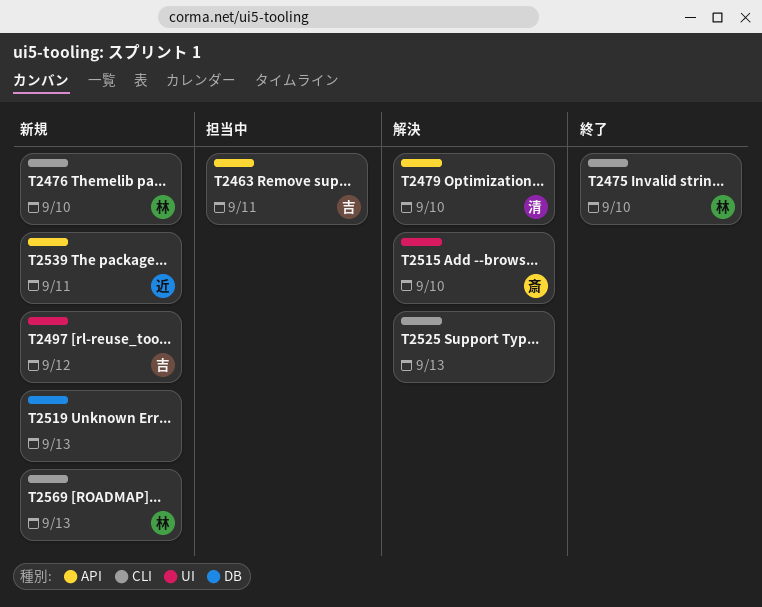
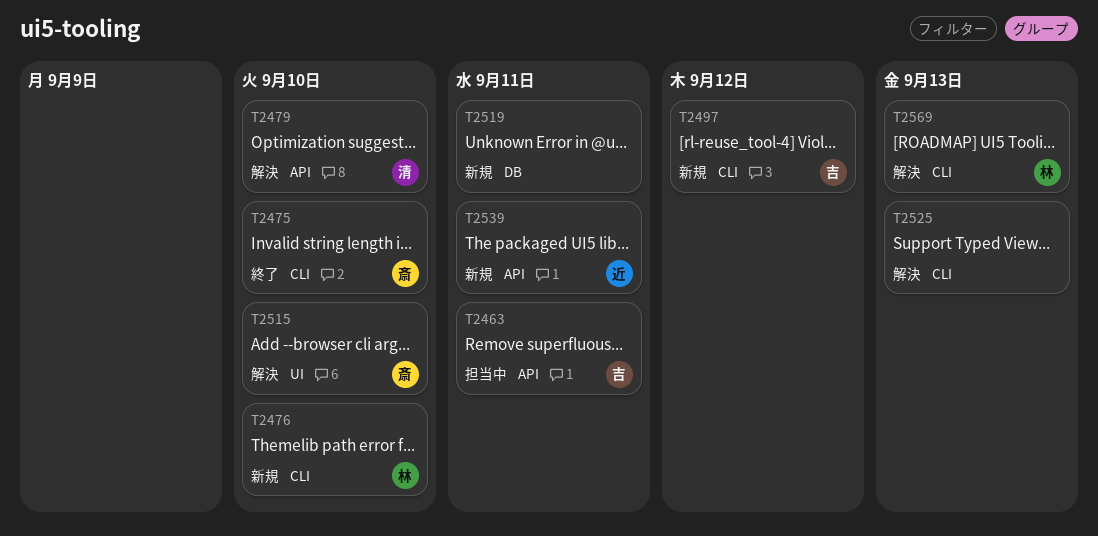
T2475, owner: 林 -> 斎
T2497, label: UI -> CLI
T2519, due: Sep 13 -> Sep 11
T2569, status: 新規 -> 解決

